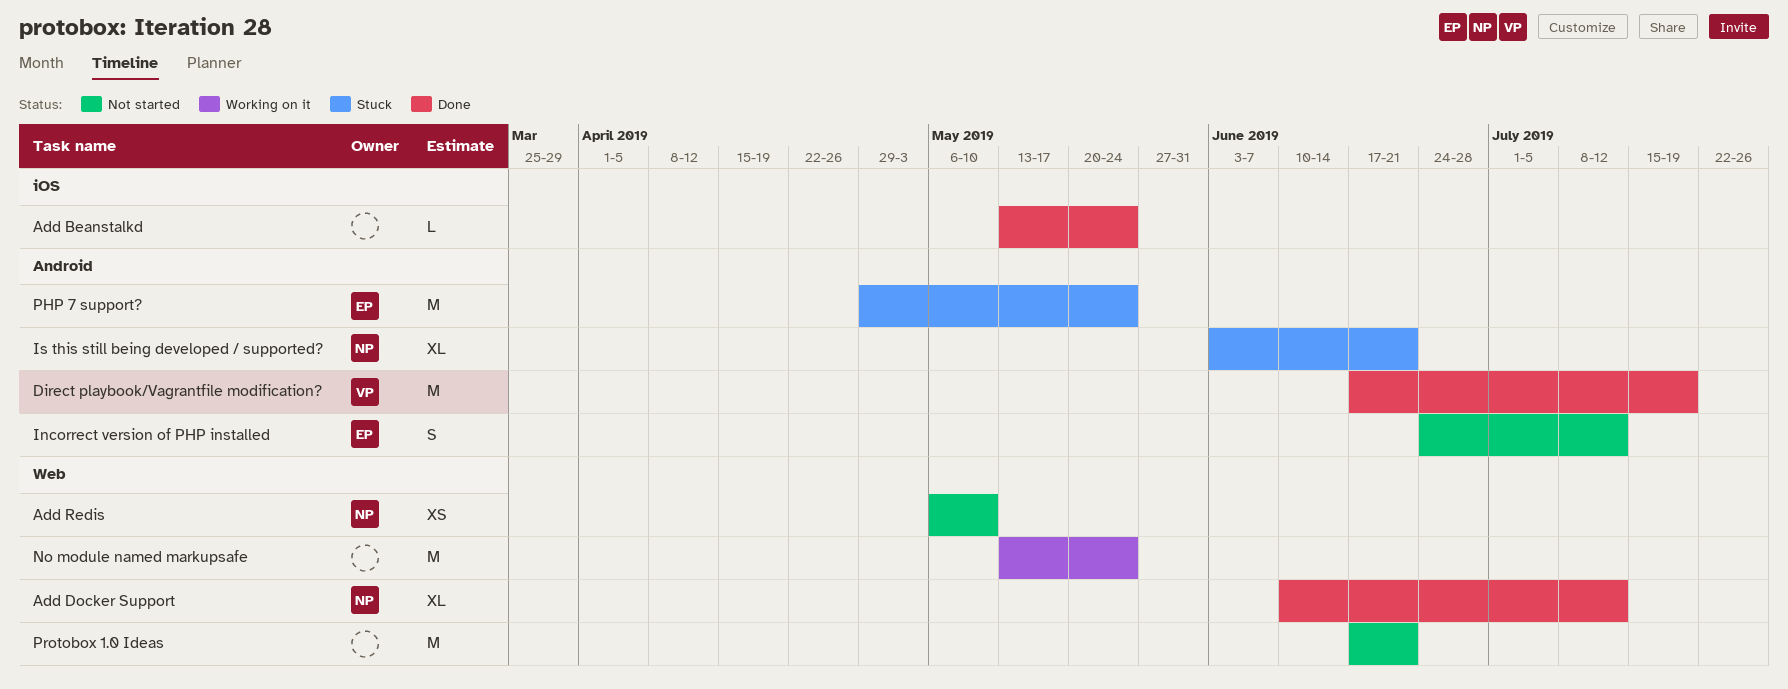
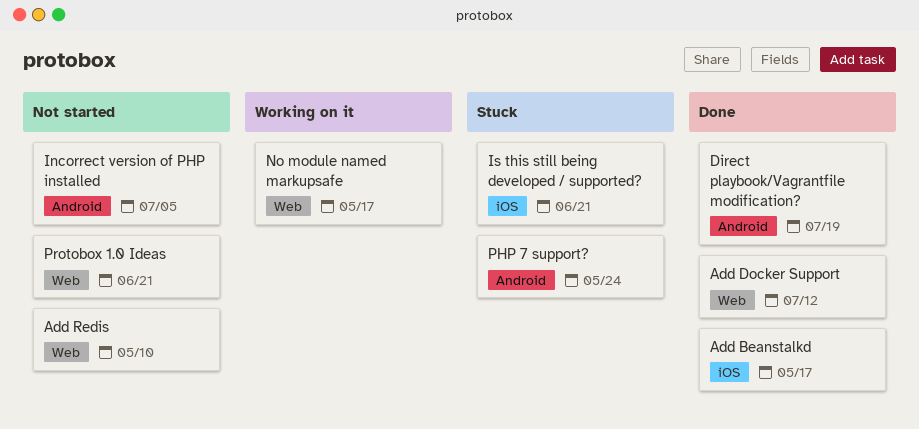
Add Beanstalkd, due: May 24 -> May 17
Incorrect version of PHP installed, due: Jul 12 -> Jul 5
Is this still being developed / supported?, label: Android -> iOS
No module named markupsafe, due: May 24 -> May 17

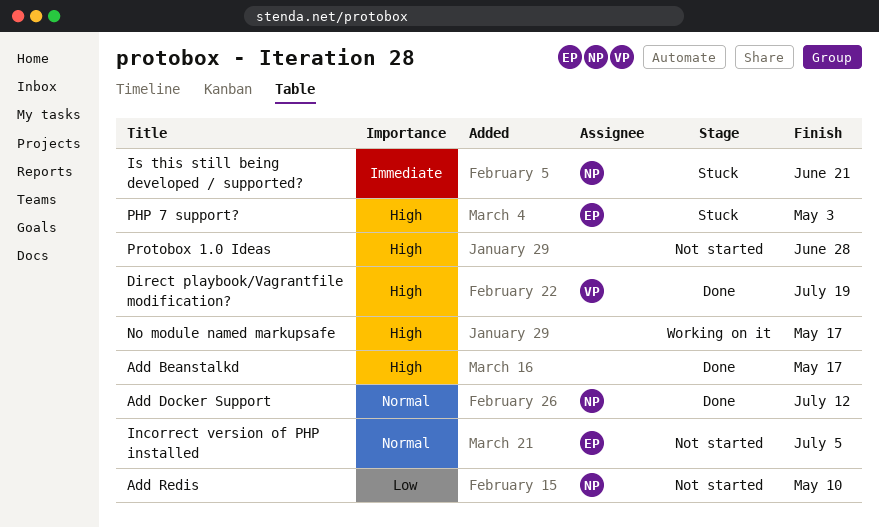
PHP 7 support?, due: May 24 -> May 3
Protobox 1.0 Ideas, due: Jun 21 -> Jun 28

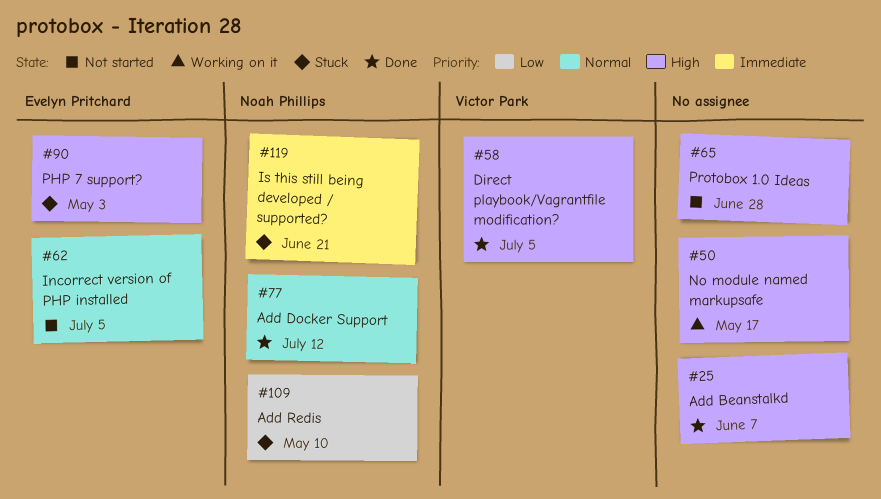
Add Beanstalkd, due: May 17 -> Jun 7
Add Redis, status: Not started -> Stuck
Direct playbook/Vagrantfile modification?, due: Jul 19 -> Jul 5

